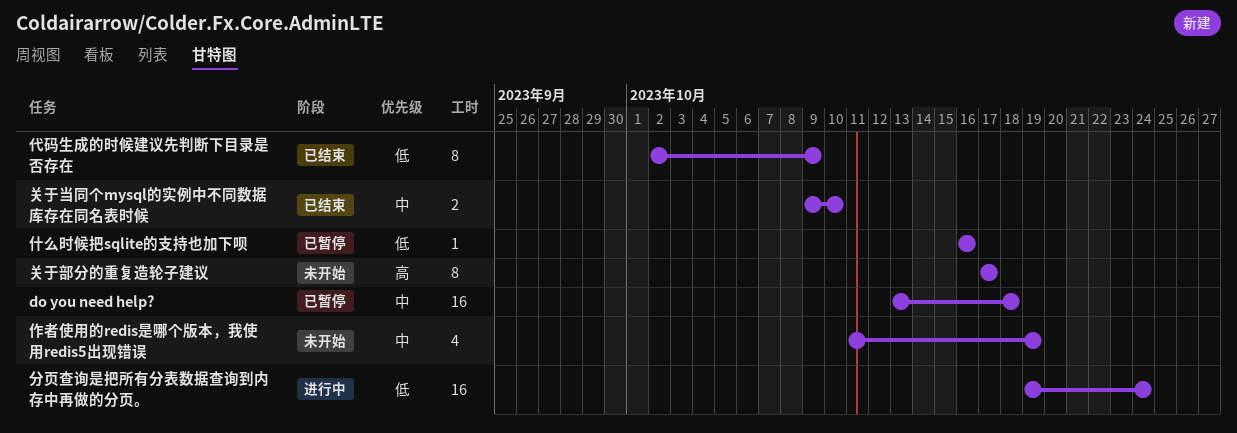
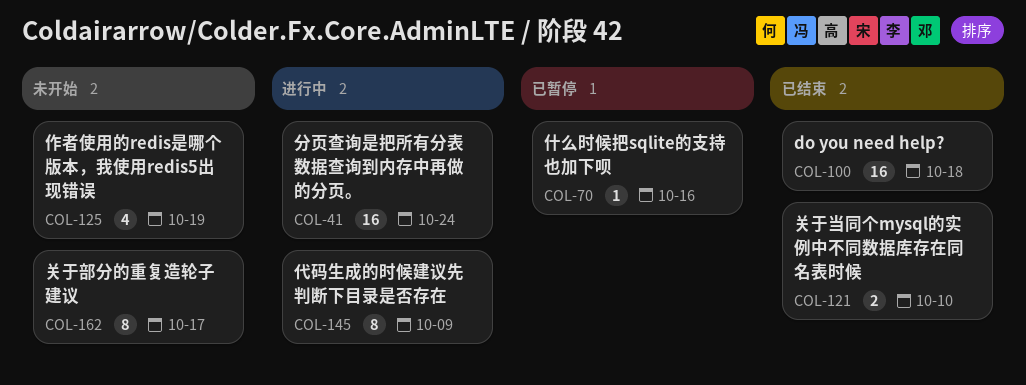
do you need help?, status: 已暂停 -> 已结束
代码生成的时候建议先判断下目录是否存在, status: 已结束 -> 进行中

